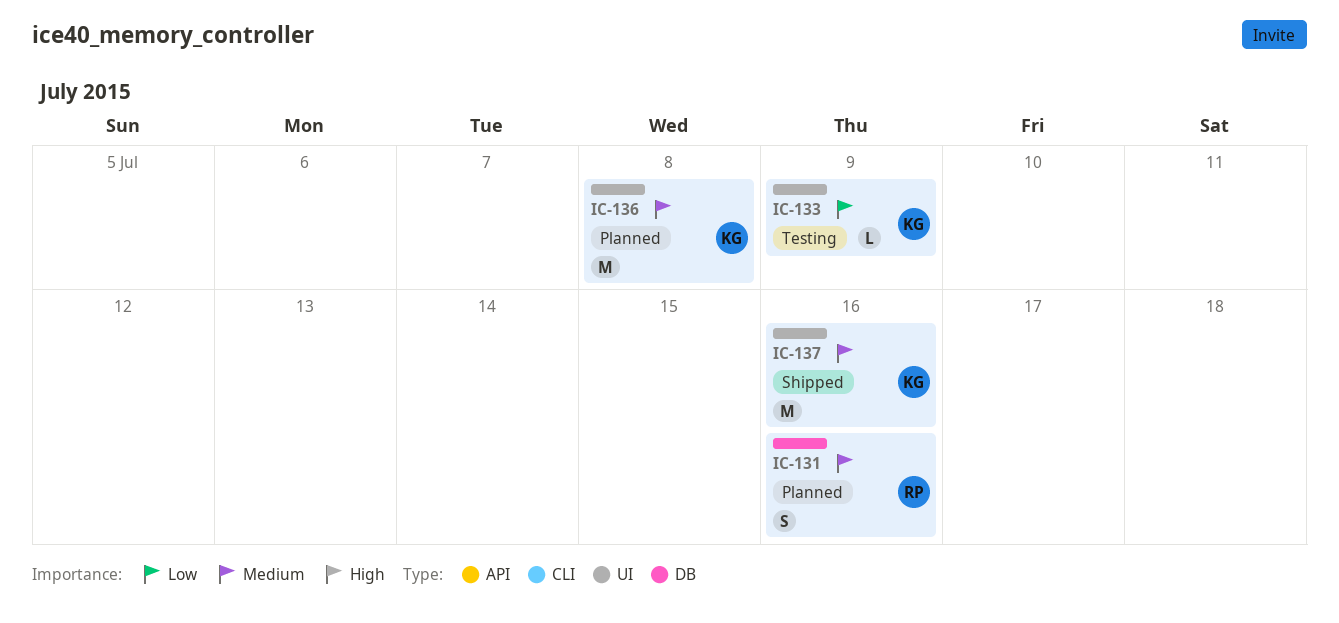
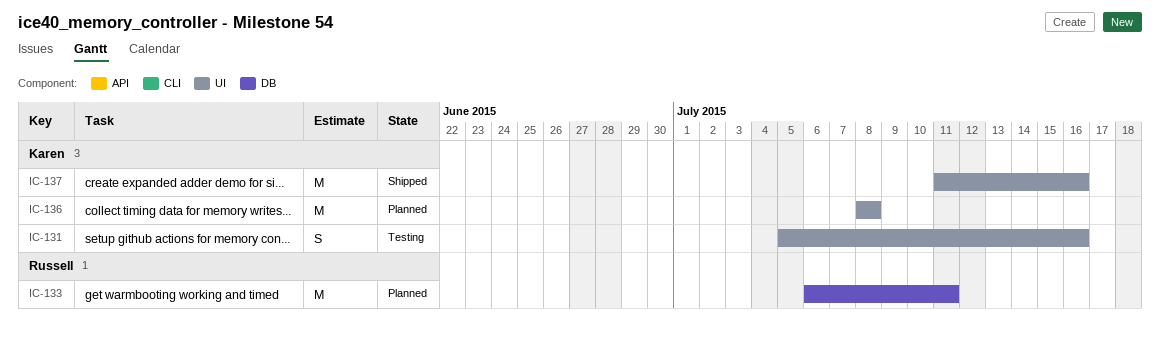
IC-131, status: Planned -> Testing
IC-131, owner: Russell -> Karen
IC-131, label: DB -> UI
IC-133, status: Testing -> Planned
IC-133, owner: Karen -> Russell
IC-133, label: UI -> DB
IC-133, estimate: L -> M
IC-133, due: Jul 9 -> Jul 11

